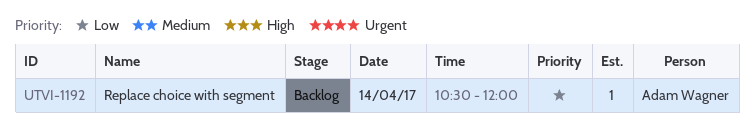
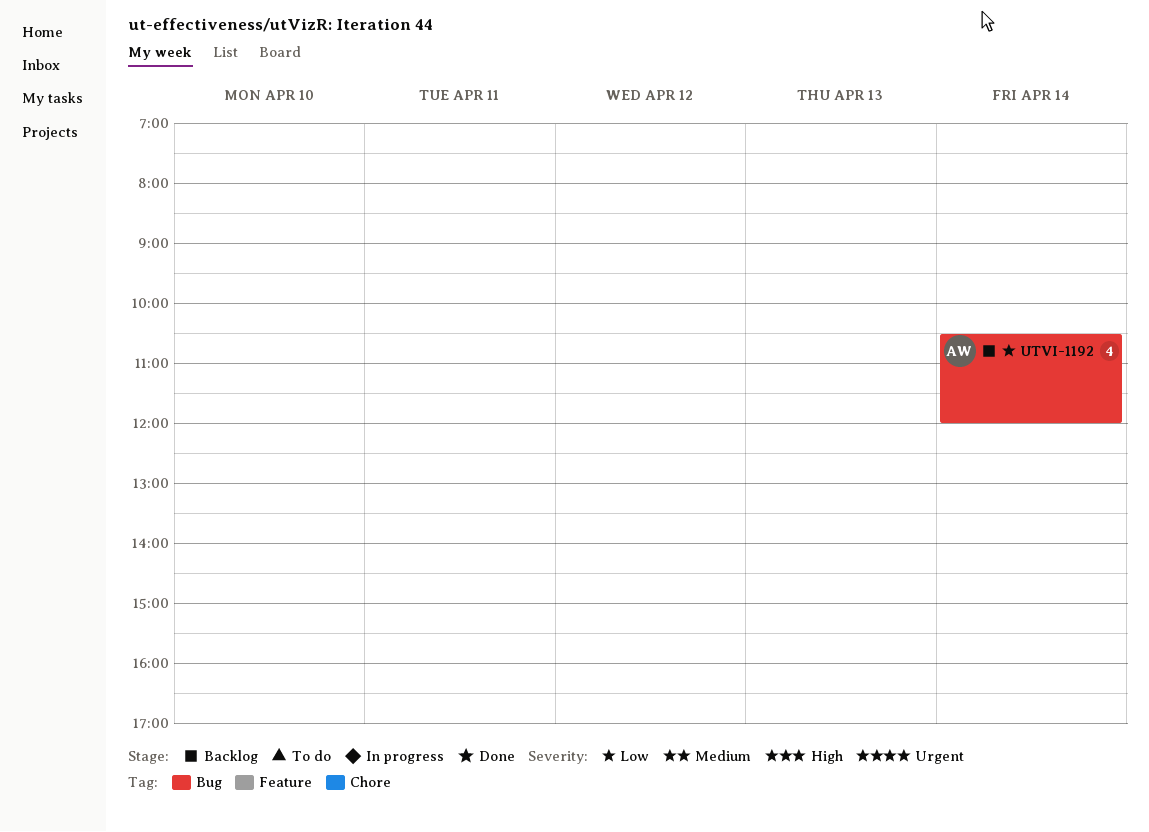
UTVI-1192, estimate: 1 -> 4

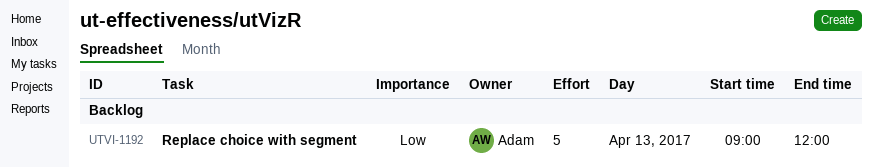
UTVI-1192, estimate: 4 -> 5
UTVI-1192, day: Apr 14 -> Apr 13
UTVI-1192, begins: 10:30 -> 09:00

